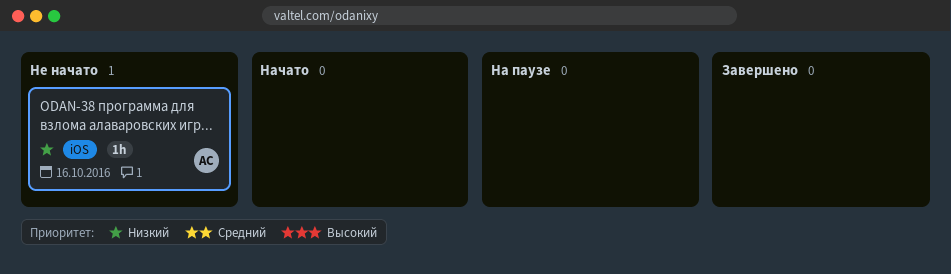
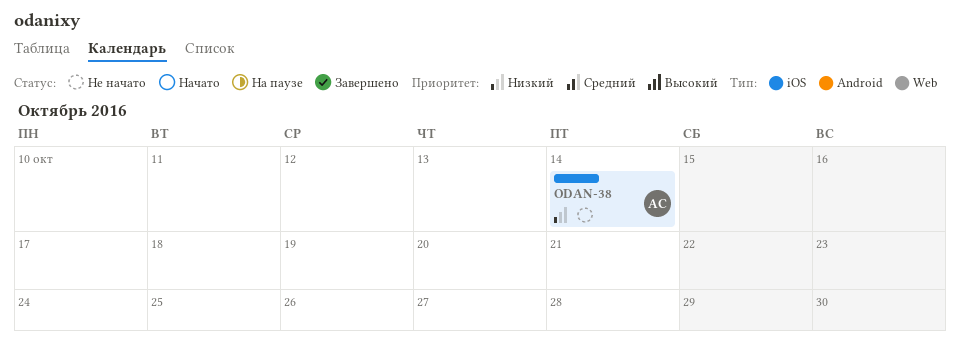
ODAN-38, due: Oct 16 -> Oct 14

